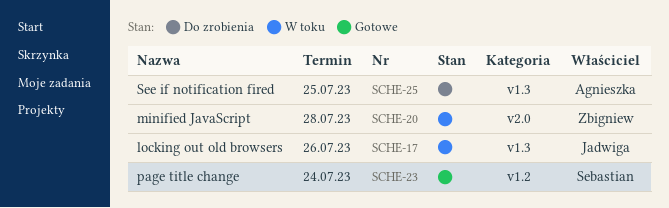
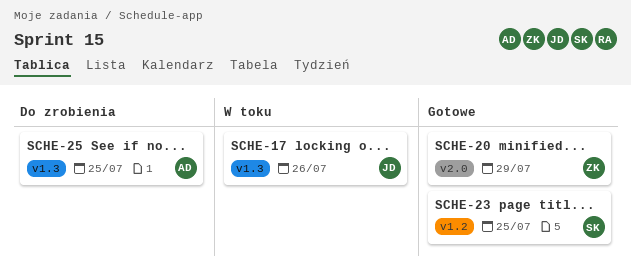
SCHE-20, status: W toku -> Gotowe
SCHE-20, due: Jul 28 -> Jul 29
SCHE-23, due: Jul 24 -> Jul 25

